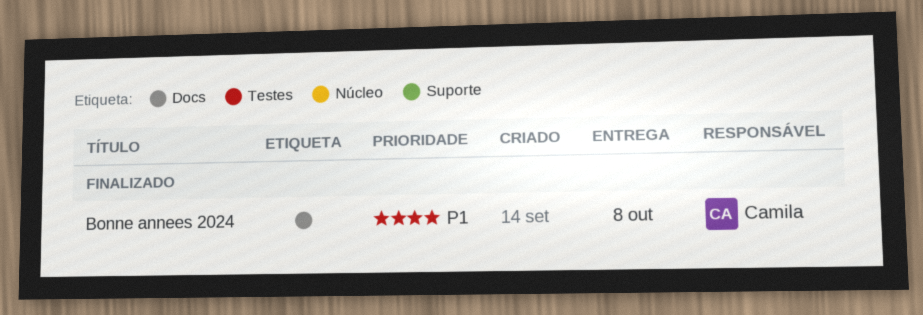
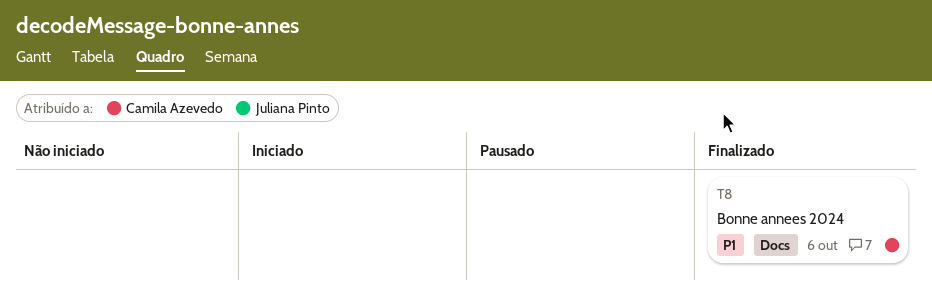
Bonne annees 2024, due: Oct 8 -> Oct 6

